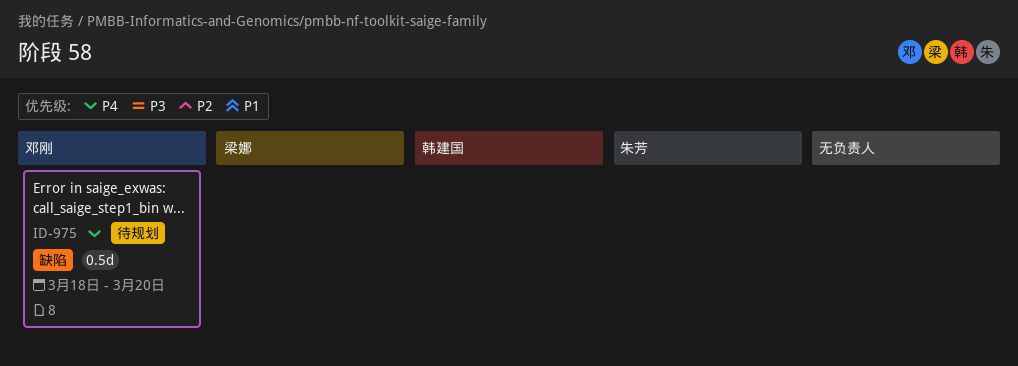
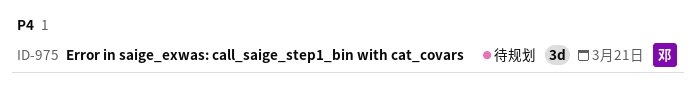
ID-975, estimate: 0.5d -> 3d
ID-975, due: Mar 20 -> Mar 21

